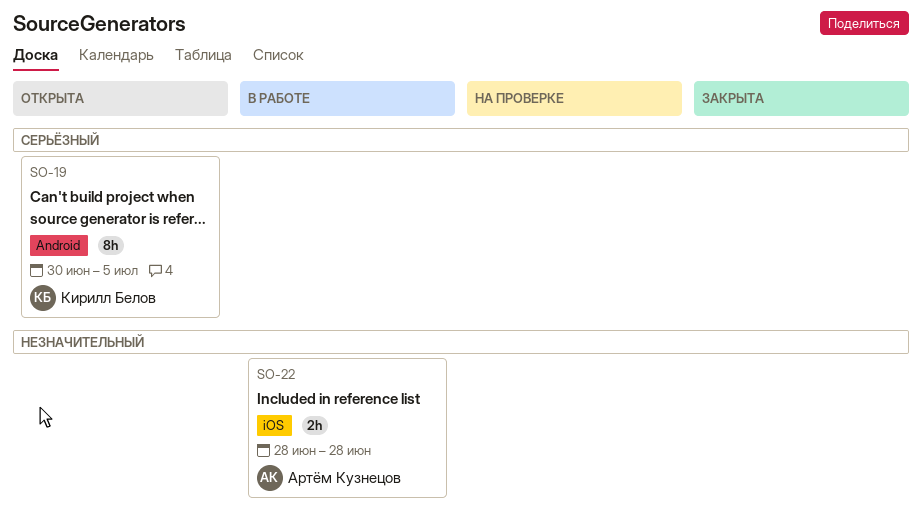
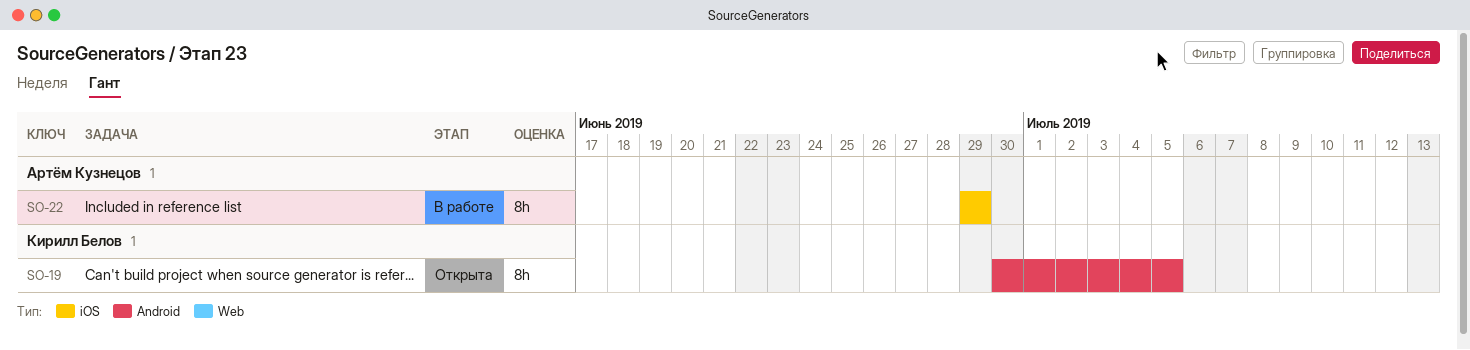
SO-22, estimate: 2h -> 8h
SO-22, start: Jun 28 -> Jun 29
SO-22, due: Jun 28 -> Jun 29

